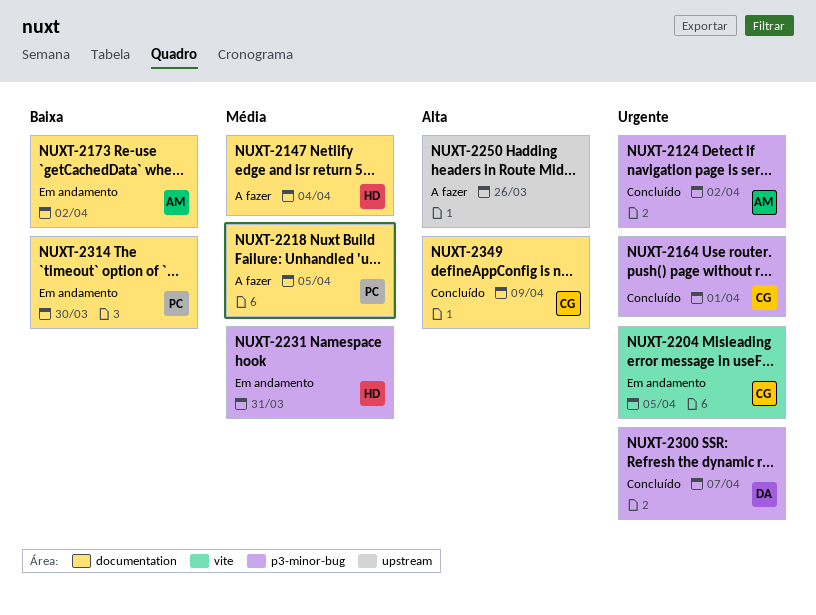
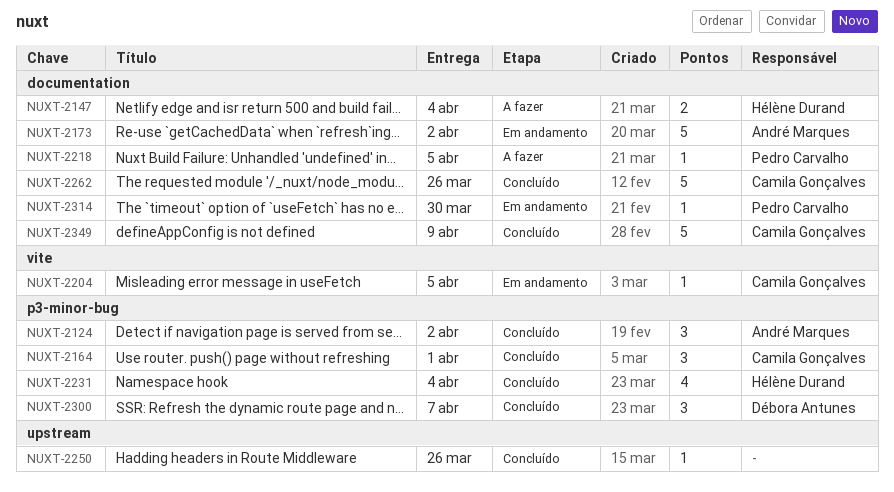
NUXT-2231, status: Em andamento -> Concluído
NUXT-2231, due: Mar 31 -> Apr 4
NUXT-2250, status: A fazer -> Concluído
NUXT-2262: none -> present

